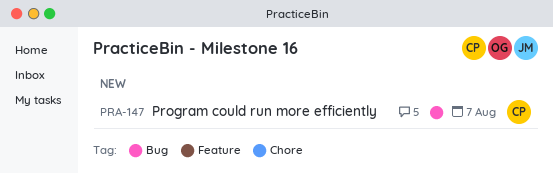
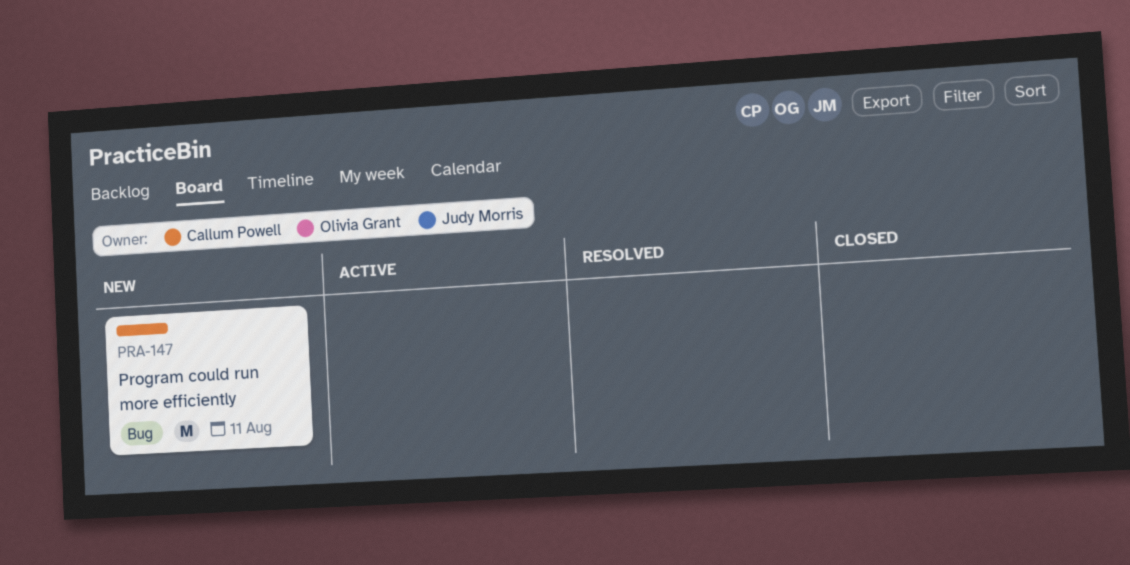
PRA-147, due: Aug 7 -> Aug 11

